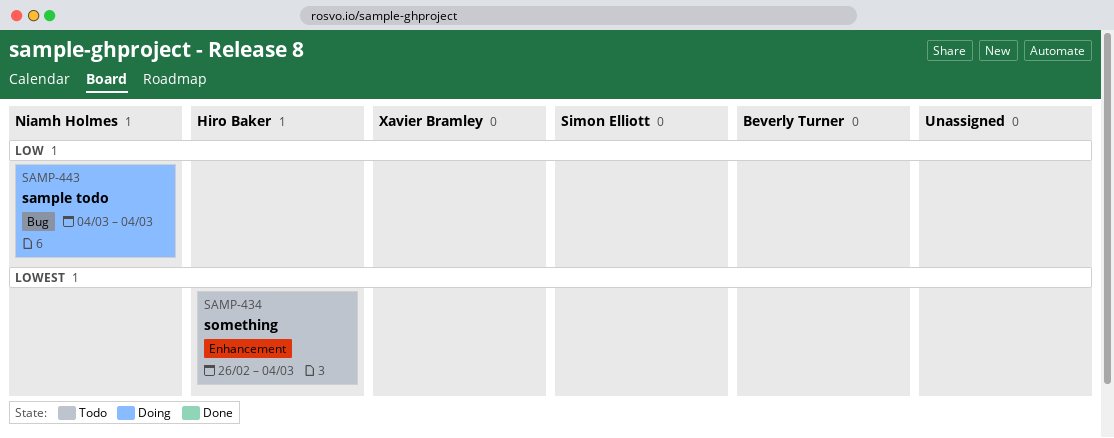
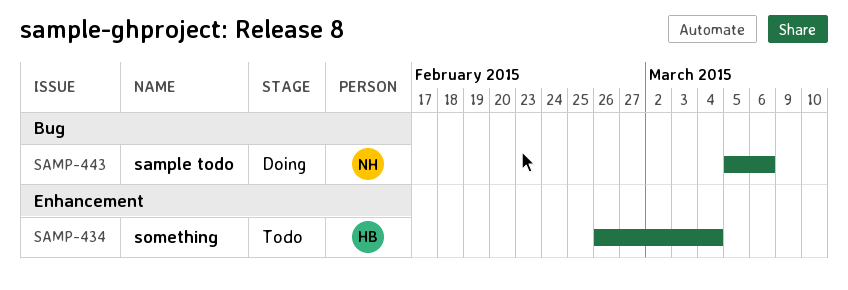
SAMP-443, start: Mar 4 -> Mar 5
SAMP-443, due: Mar 4 -> Mar 6

